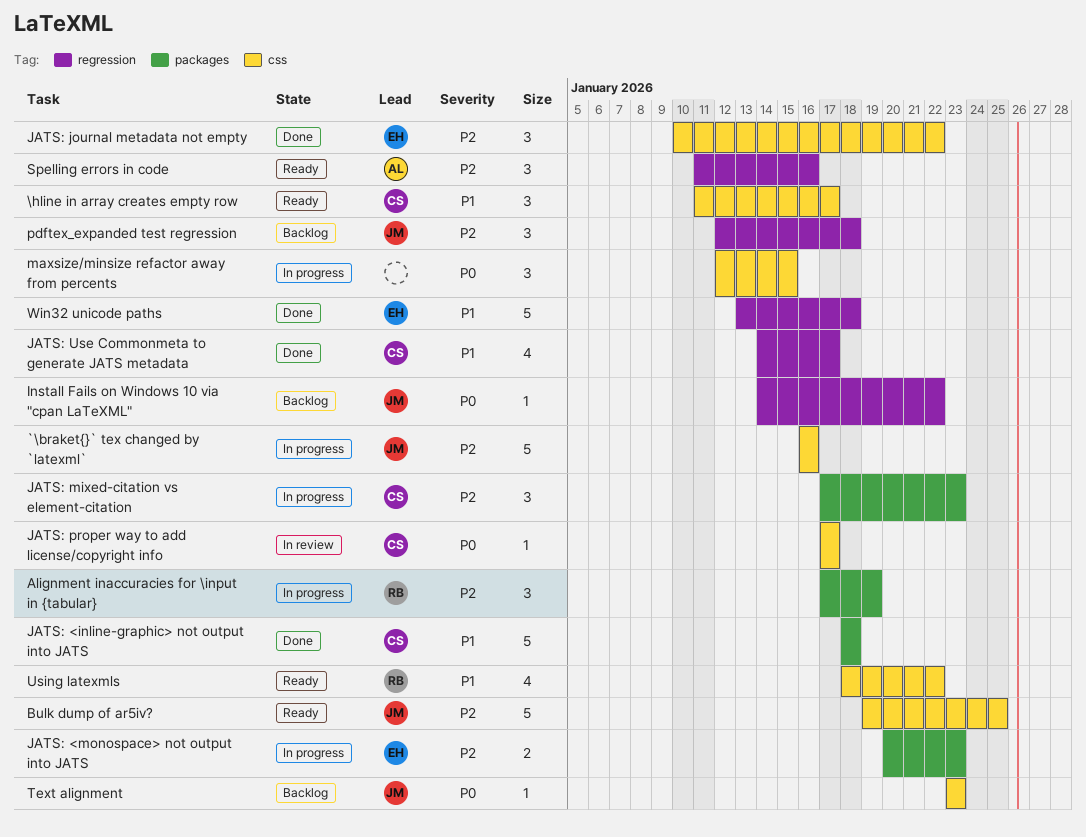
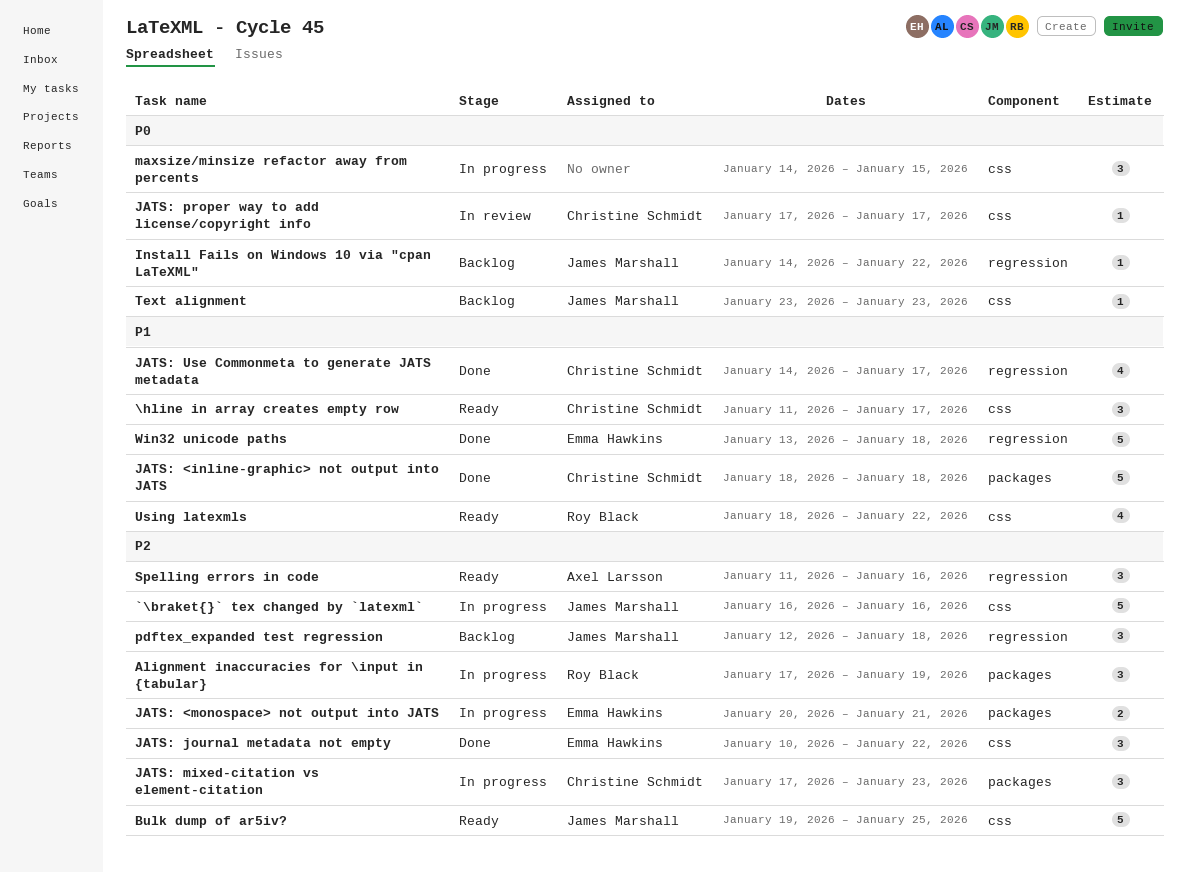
JATS: <monospace> not output into JATS, due: Jan 23 -> Jan 21
maxsize/minsize refactor away from percents, start: Jan 12 -> Jan 14

